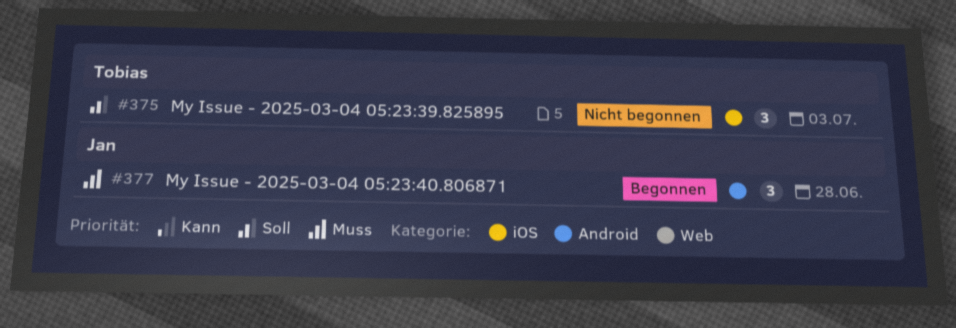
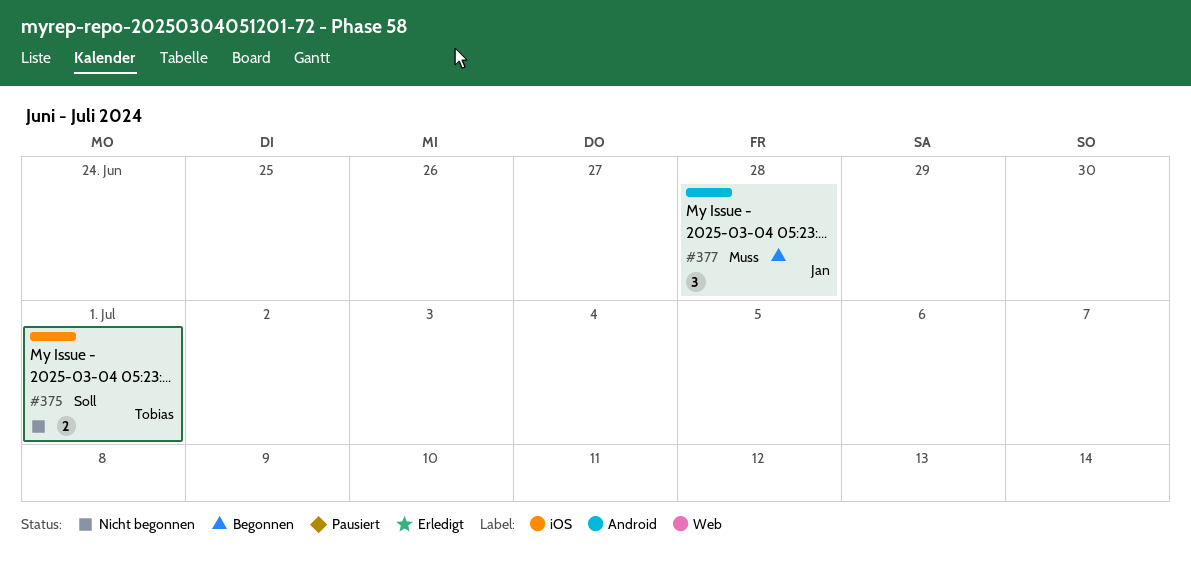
#375, estimate: 3 -> 2
#375, due: Jul 3 -> Jul 1

